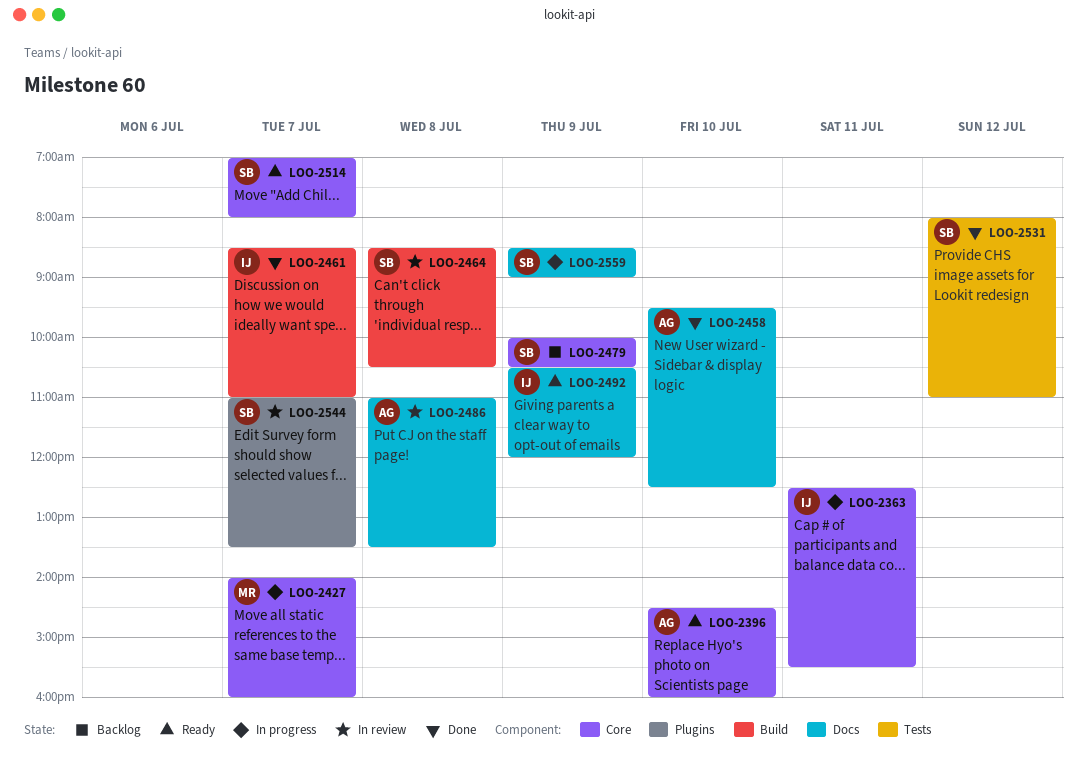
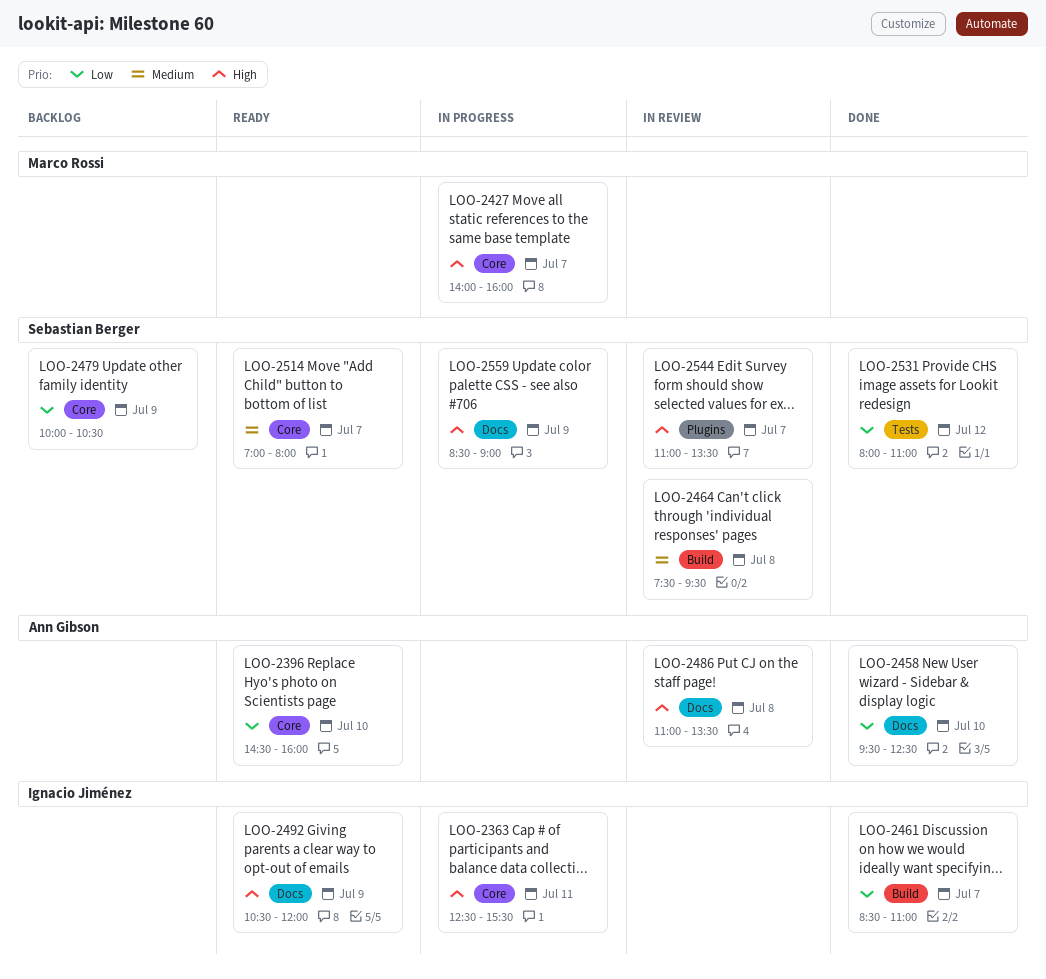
LOO-2464, begins: 08:30 -> 07:30
LOO-2464, ends: 10:30 -> 09:30

